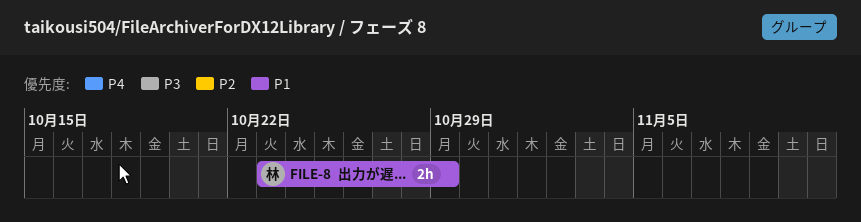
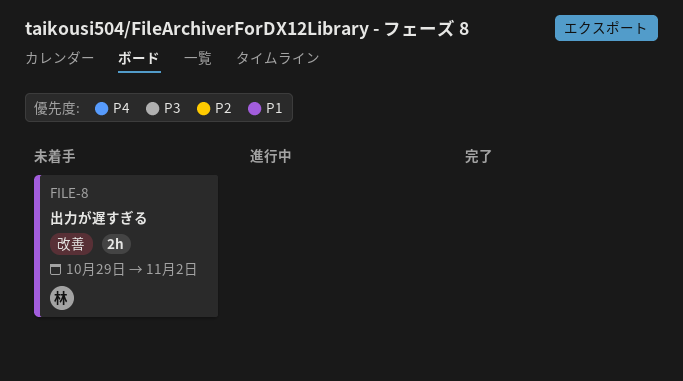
FILE-8, start: Oct 23 -> Oct 29
FILE-8, due: Oct 29 -> Nov 2

